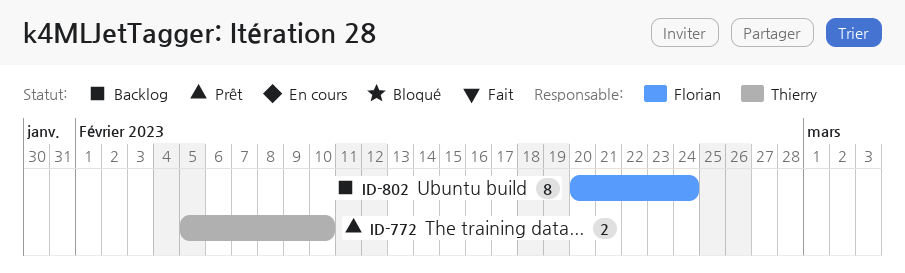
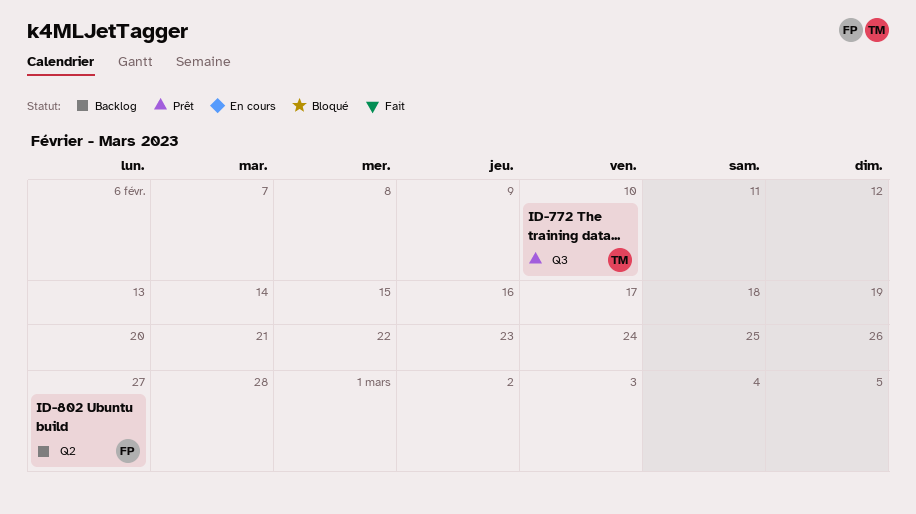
ID-802, due: Feb 24 -> Feb 27

